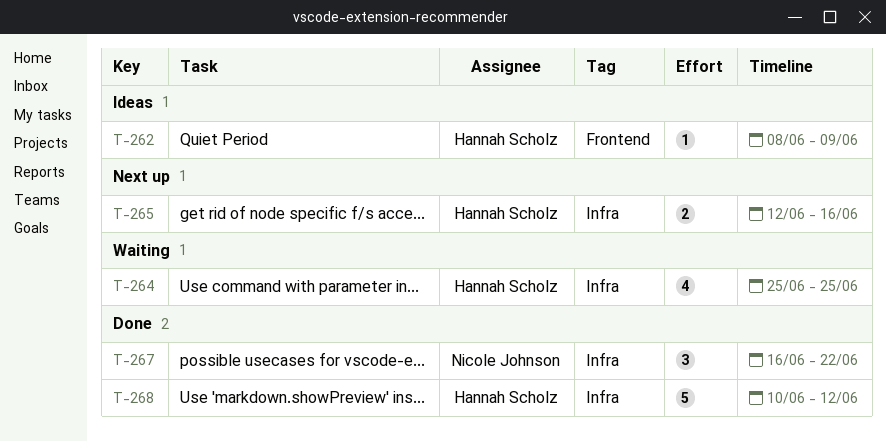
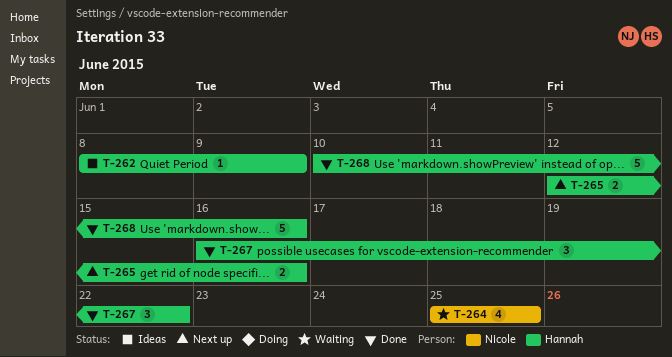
T-264, owner: Hannah Scholz -> Nicole Johnson
T-267, owner: Nicole Johnson -> Hannah Scholz
T-268, due: Jun 12 -> Jun 16

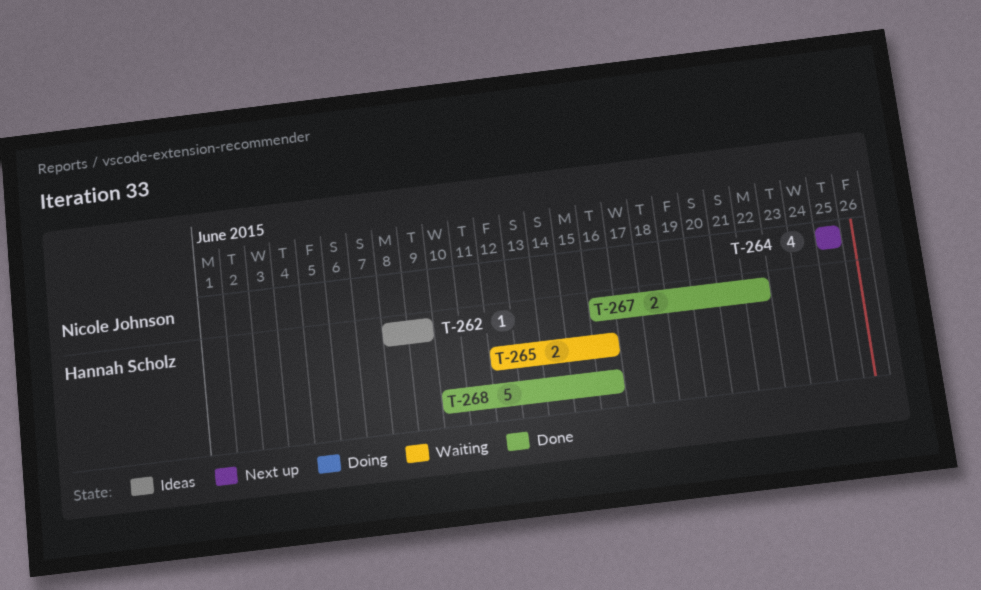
T-264, status: Waiting -> Next up
T-265, status: Next up -> Waiting
T-267, estimate: 3 -> 2

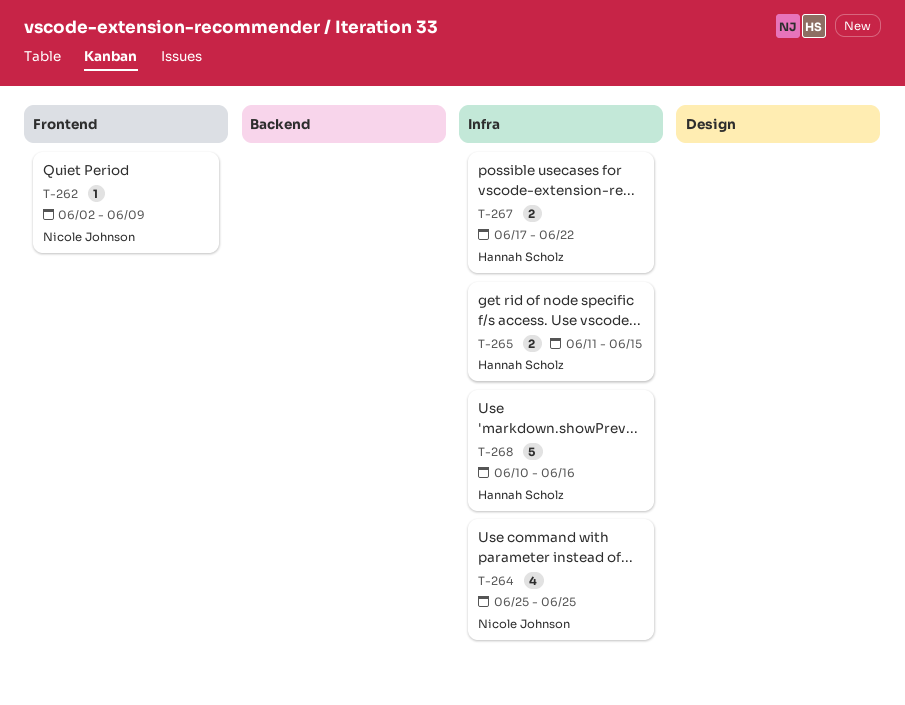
T-262, owner: Hannah Scholz -> Nicole Johnson
T-262, start: Jun 8 -> Jun 2
T-265, start: Jun 12 -> Jun 11
T-265, due: Jun 16 -> Jun 15
T-267, start: Jun 16 -> Jun 17

